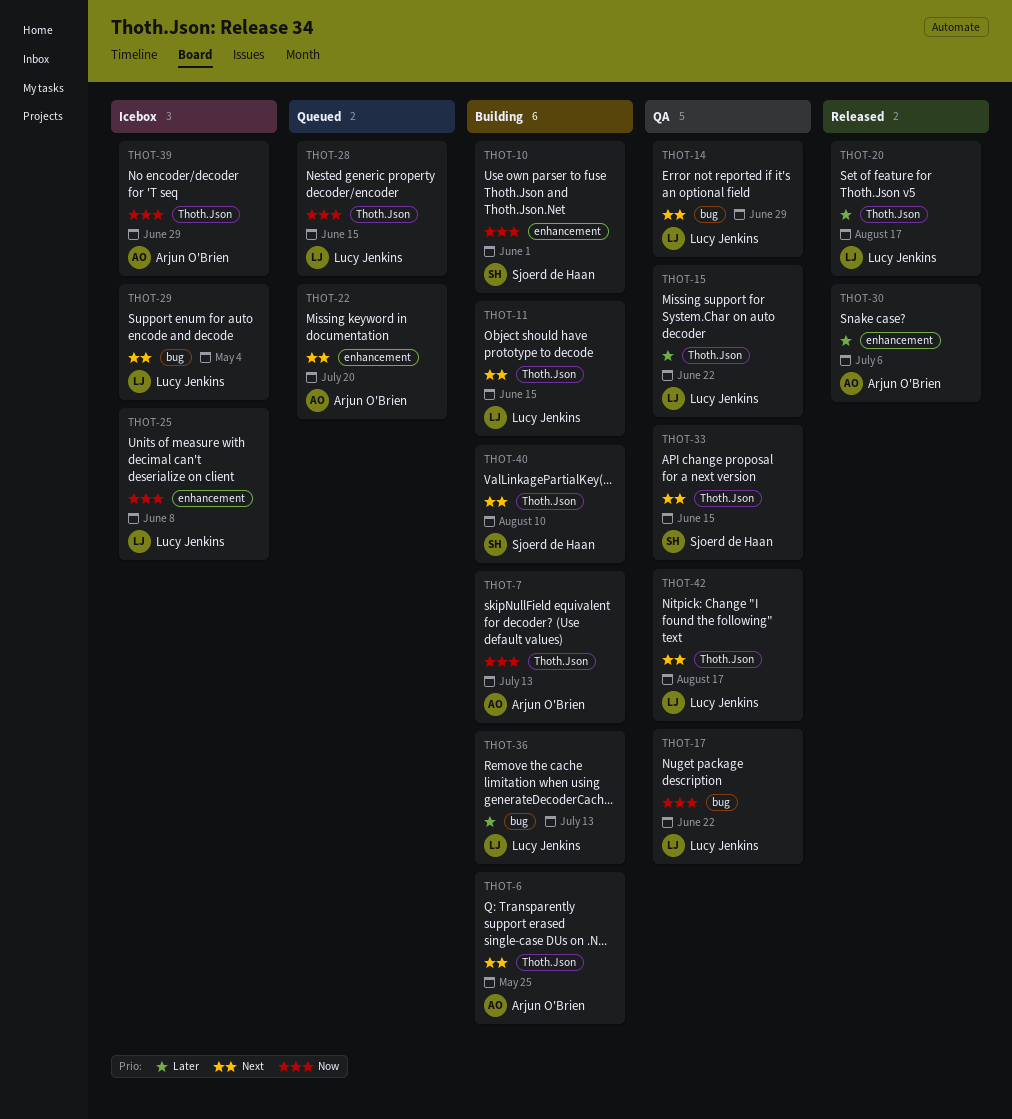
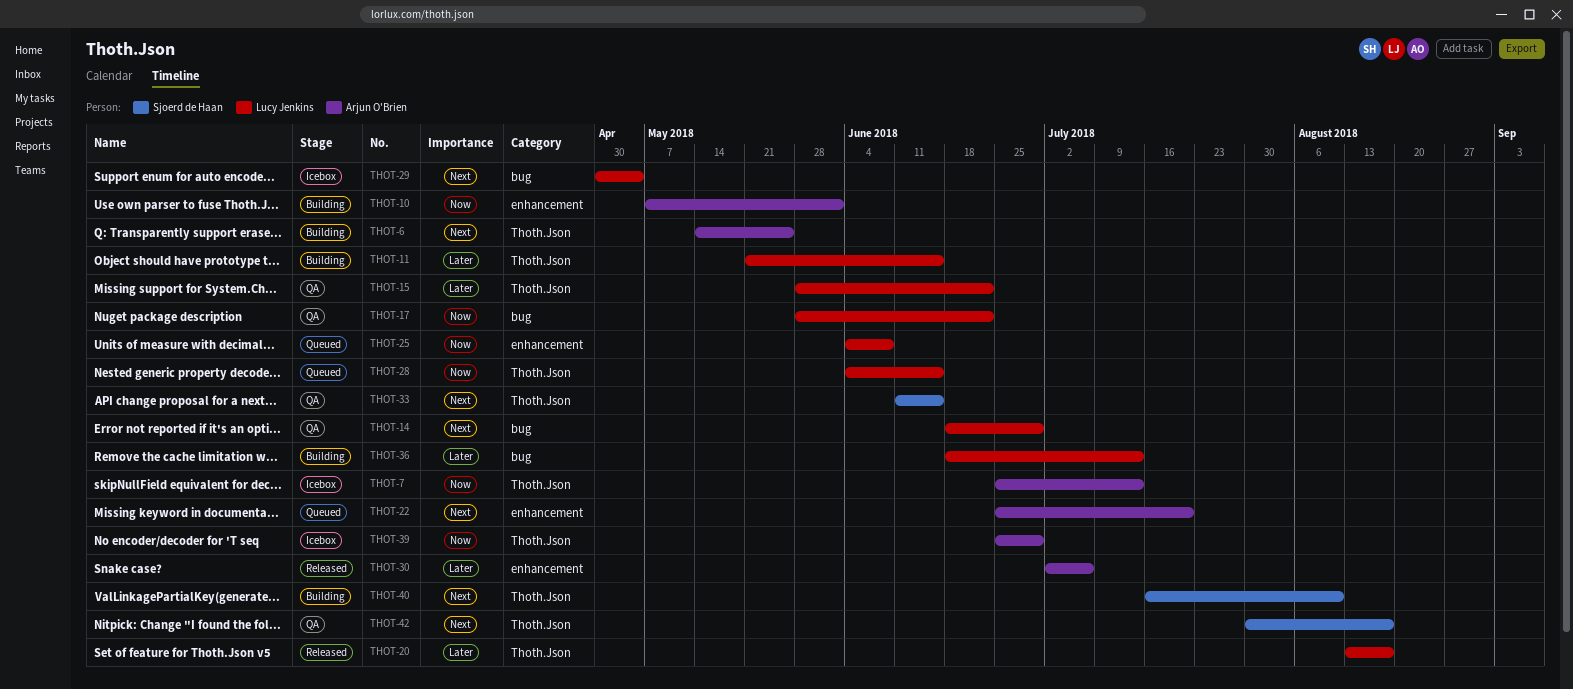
THOT-7, status: Building -> Icebox
THOT-10, owner: Sjoerd de Haan -> Arjun O'Brien
THOT-11, priority: Next -> Later
THOT-25, status: Icebox -> Queued
THOT-42, owner: Lucy Jenkins -> Sjoerd de Haan

